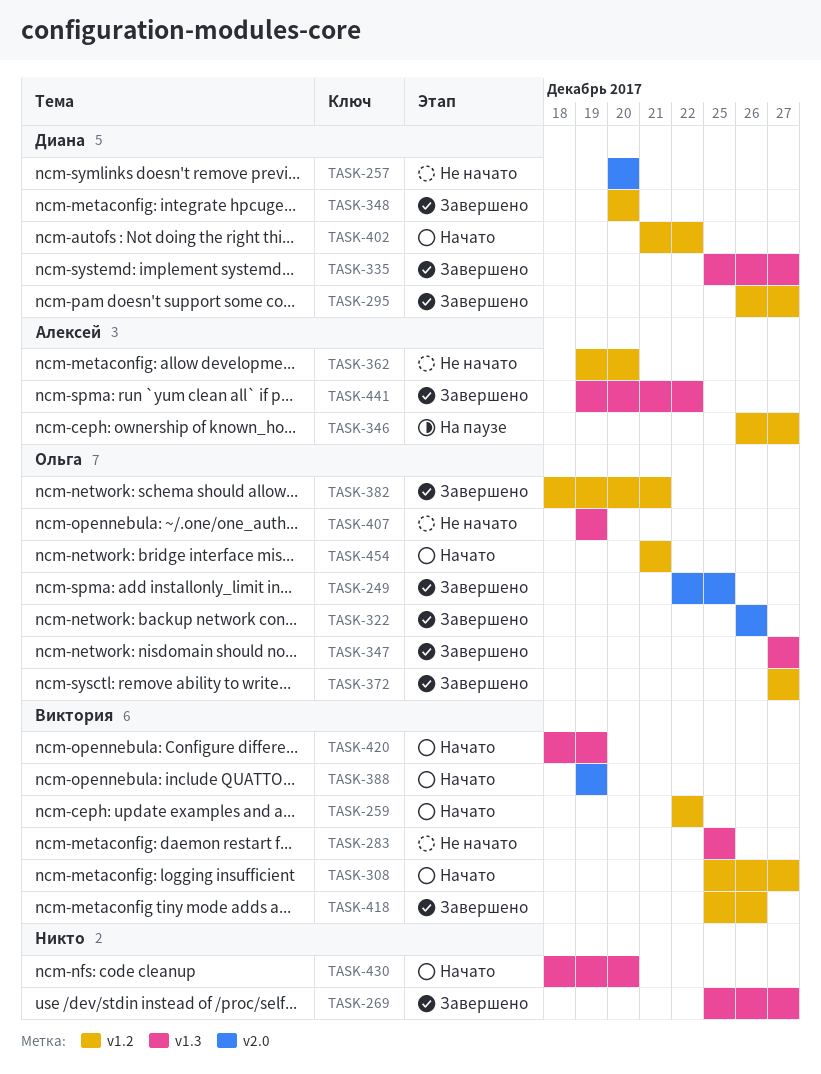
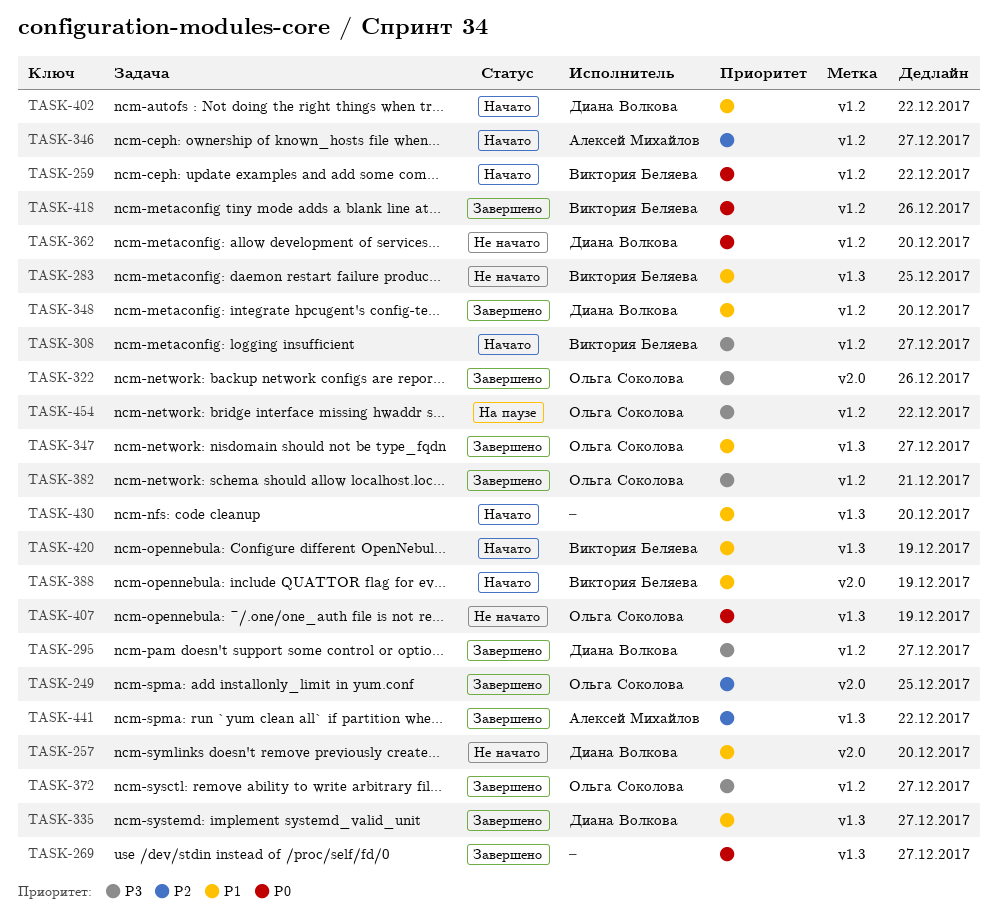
TASK-346, status: На паузе -> Начато
TASK-362, owner: Алексей Михайлов -> Диана Волкова
TASK-454, status: Начато -> На паузе
TASK-454, due: Dec 21 -> Dec 22

